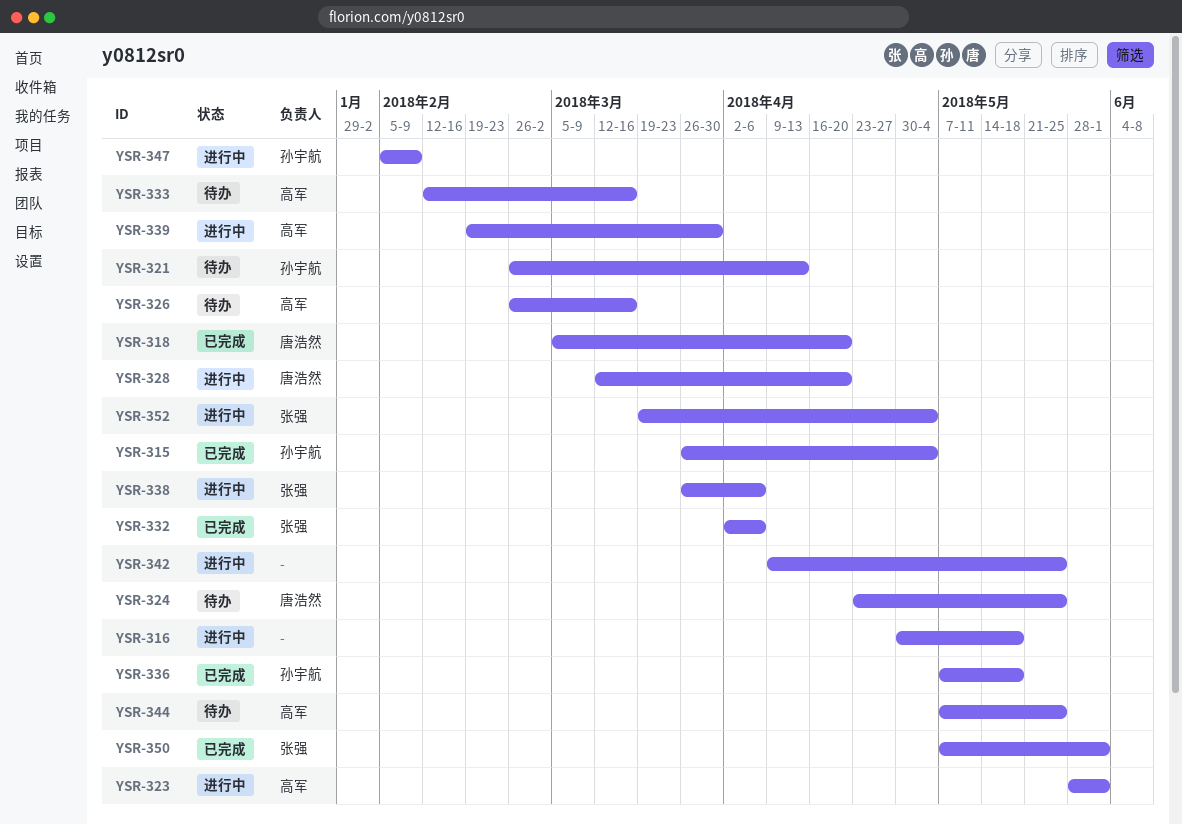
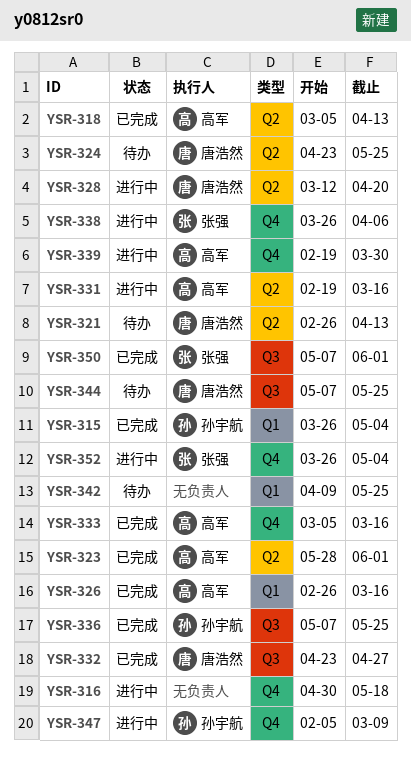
YSR-318, owner: 唐浩然 -> 高军
YSR-318, due: Apr 20 -> Apr 13
YSR-321, owner: 孙宇航 -> 唐浩然
YSR-323, status: 进行中 -> 已完成
YSR-326, status: 待办 -> 已完成
YSR-331: none -> present
YSR-332, owner: 张强 -> 唐浩然
YSR-332, start: Apr 2 -> Apr 23
YSR-332, due: Apr 6 -> Apr 27
YSR-333, status: 待办 -> 已完成
YSR-333, start: Feb 12 -> Mar 5
YSR-336, due: May 18 -> May 25
YSR-342, status: 进行中 -> 待办
YSR-344, owner: 高军 -> 唐浩然
YSR-347, due: Feb 9 -> Mar 9
YSR-352, start: Mar 19 -> Mar 26

